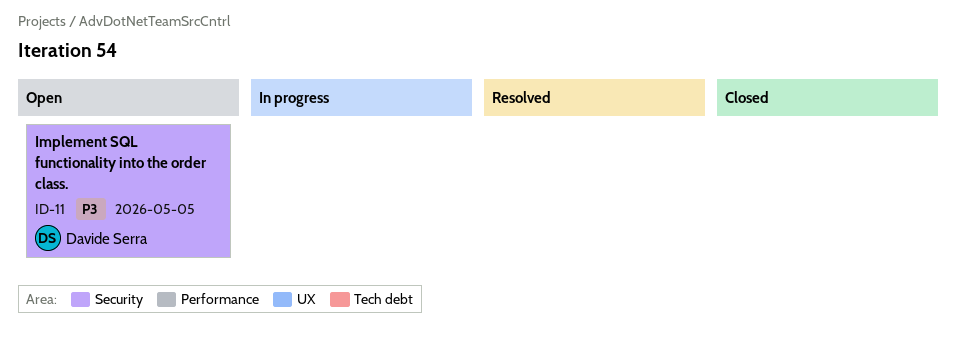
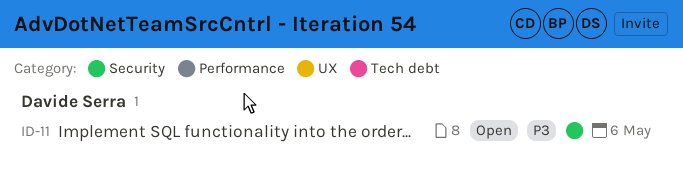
ID-11, due: May 5 -> May 6

